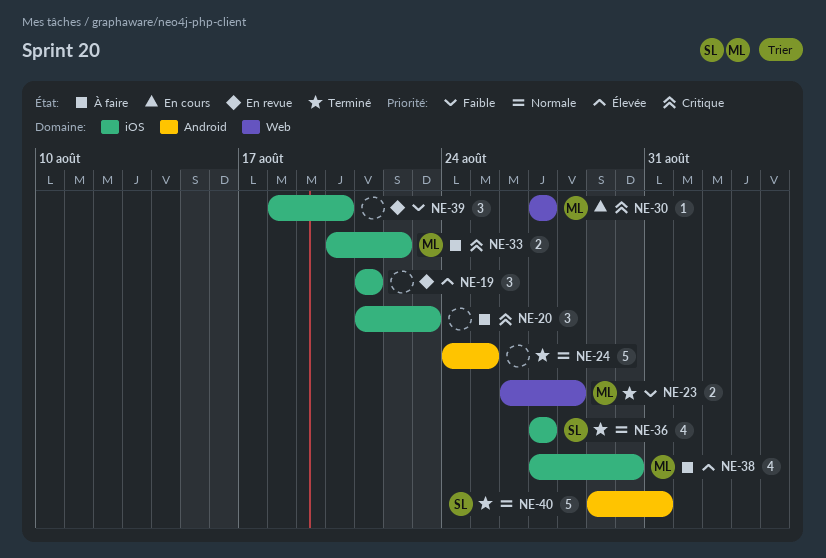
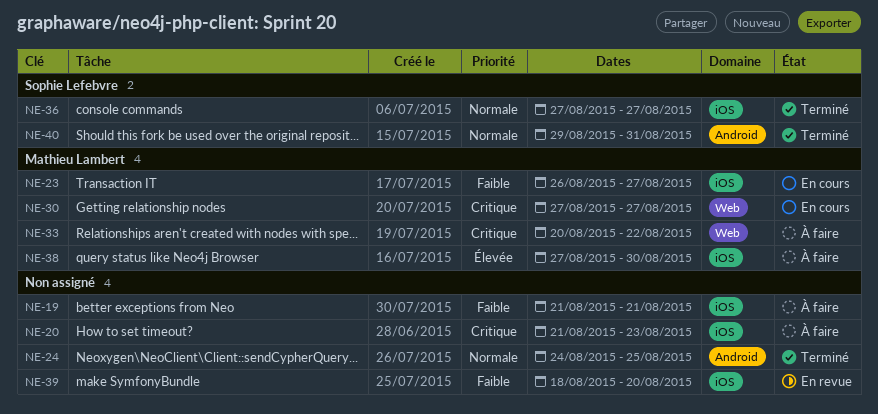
NE-19, status: En revue -> À faire
NE-19, priority: Élevée -> Faible
NE-23, status: Terminé -> En cours
NE-23, label: Web -> iOS
NE-23, due: Aug 28 -> Aug 27
NE-33, label: iOS -> Web

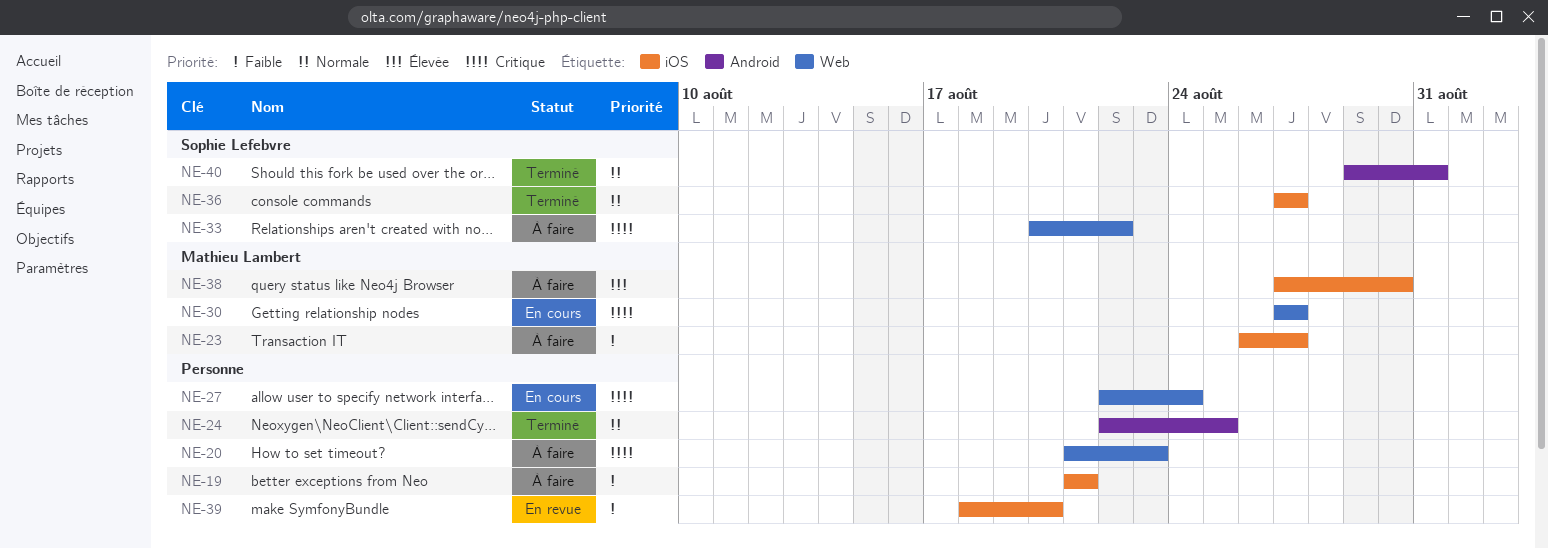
NE-20, label: iOS -> Web
NE-23, status: En cours -> À faire
NE-24, start: Aug 24 -> Aug 22
NE-27: none -> present
NE-33, owner: Mathieu Lambert -> Sophie Lefebvre

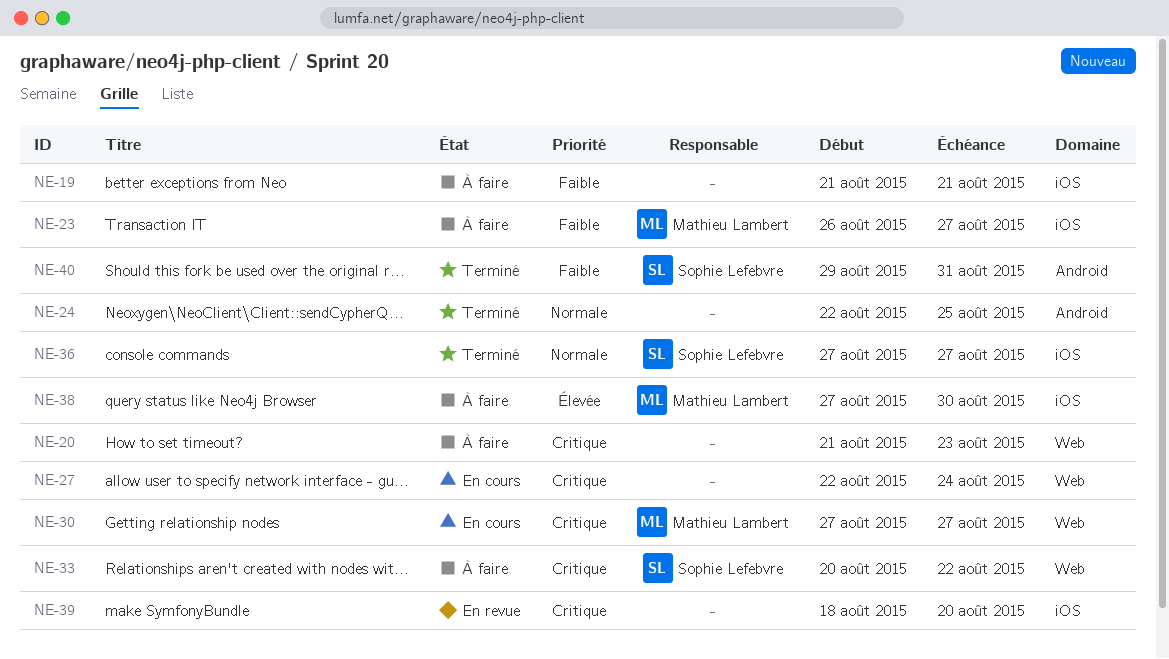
NE-39, priority: Faible -> Critique
NE-40, priority: Normale -> Faible

